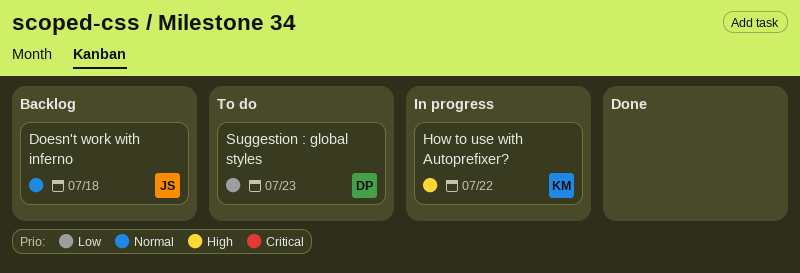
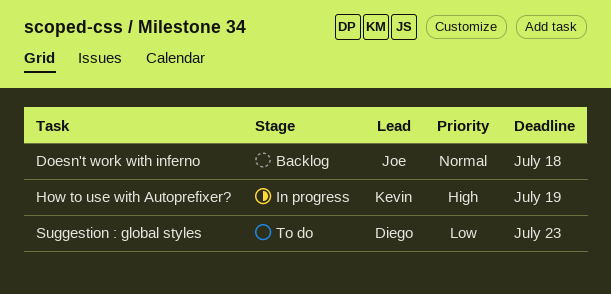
How to use with Autoprefixer?, due: Jul 22 -> Jul 19

